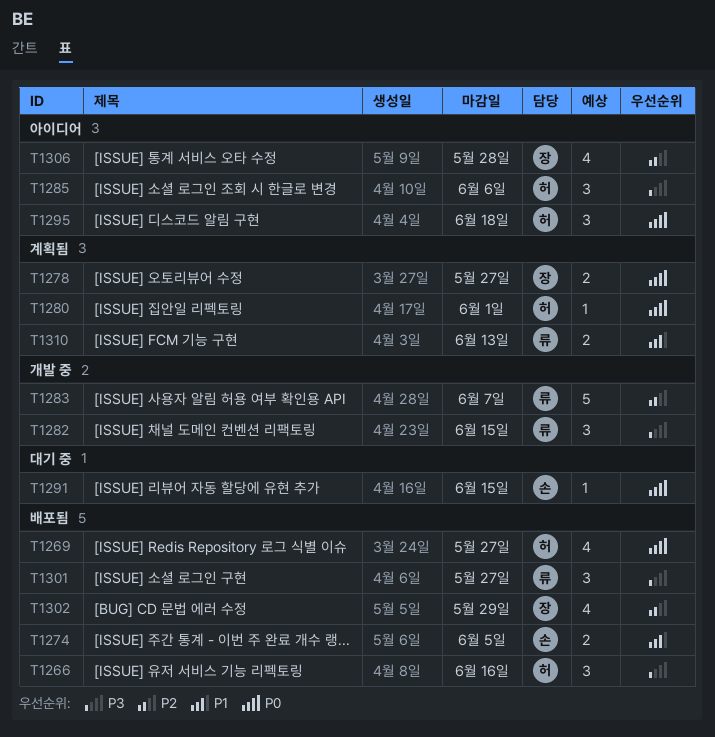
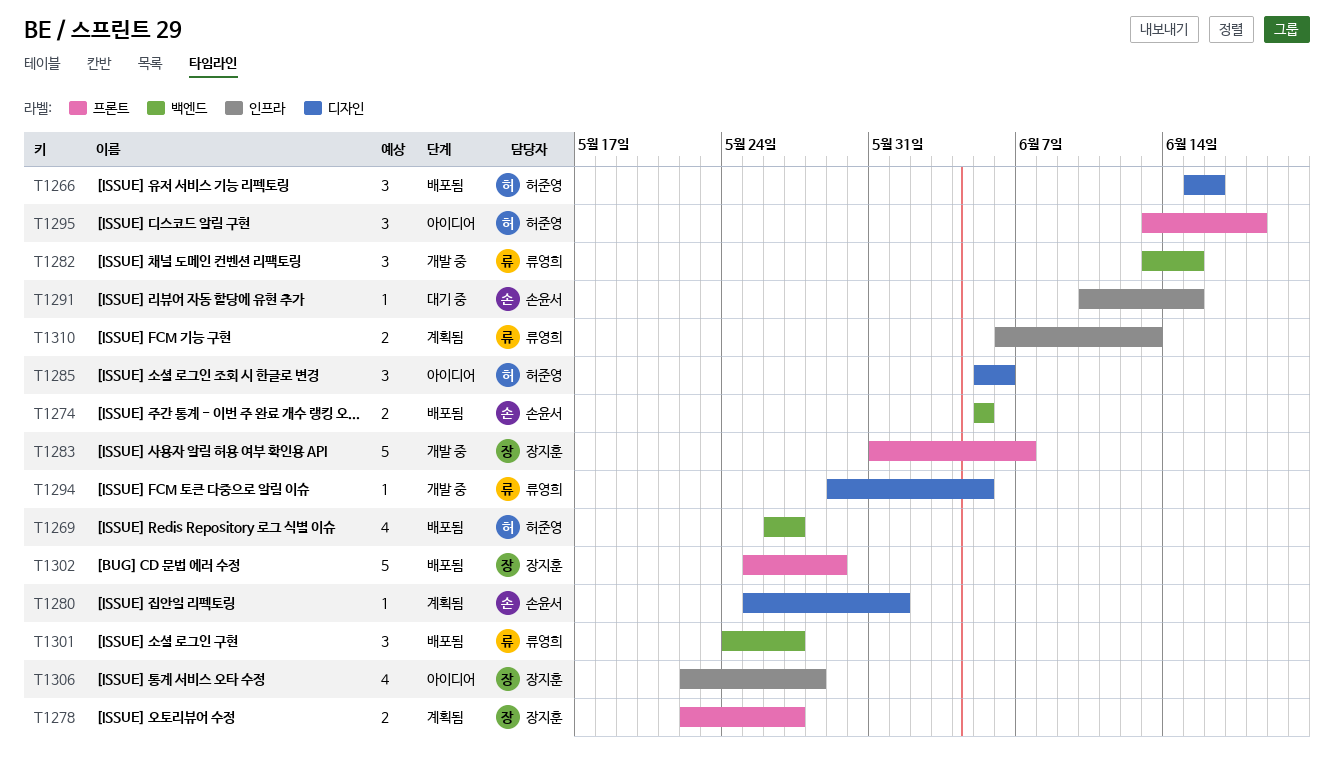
T1280, owner: 허준영 -> 손윤서
T1283, owner: 류영희 -> 장지훈
T1294: none -> present
T1302, estimate: 4 -> 5

